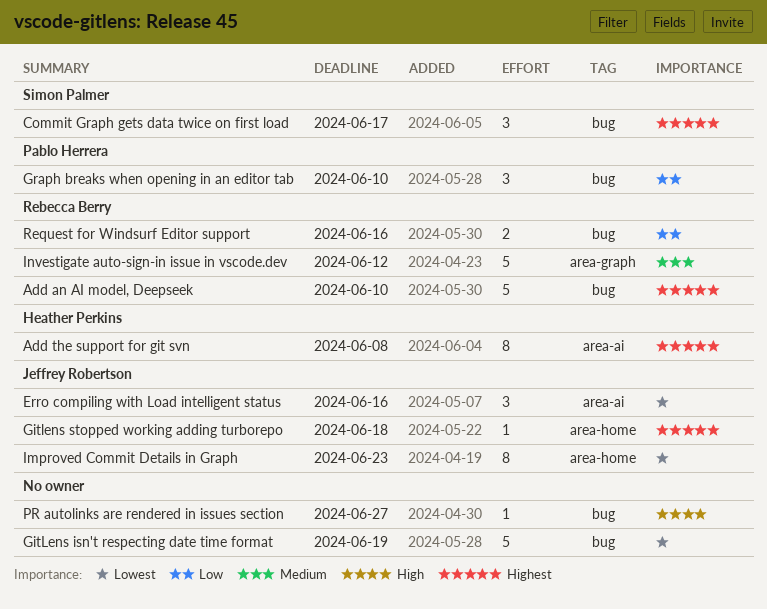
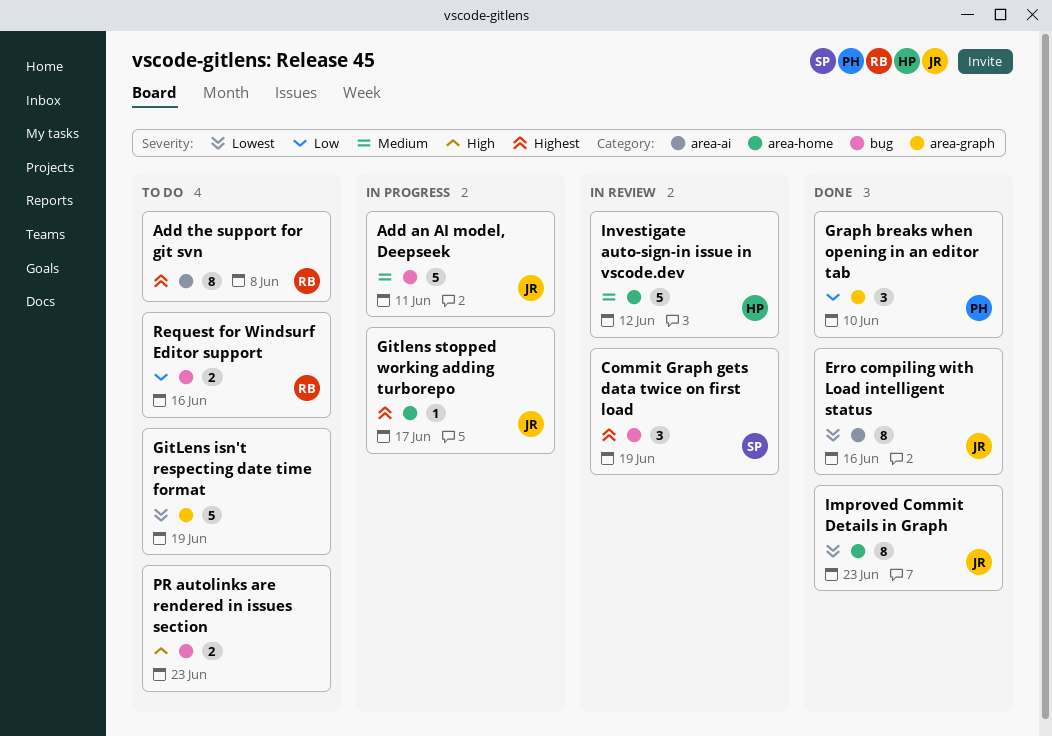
Add an AI model, Deepseek, owner: Rebecca Berry -> Jeffrey Robertson
Add an AI model, Deepseek, priority: Highest -> Medium
Add an AI model, Deepseek, due: Jun 10 -> Jun 11
Add the support for git svn, owner: Heather Perkins -> Rebecca Berry
Commit Graph gets data twice on first load, due: Jun 17 -> Jun 19
Erro compiling with Load intelligent status, estimate: 3 -> 8
GitLens isn't respecting date time format, label: bug -> area-graph
Gitlens stopped working adding turborepo, due: Jun 18 -> Jun 17
Graph breaks when opening in an editor tab, label: bug -> area-graph
Investigate auto-sign-in issue in vscode.dev, owner: Rebecca Berry -> Heather Perkins
Investigate auto-sign-in issue in vscode.dev, label: area-graph -> area-home
PR autolinks are rendered in issues section, estimate: 1 -> 2
PR autolinks are rendered in issues section, due: Jun 27 -> Jun 23

